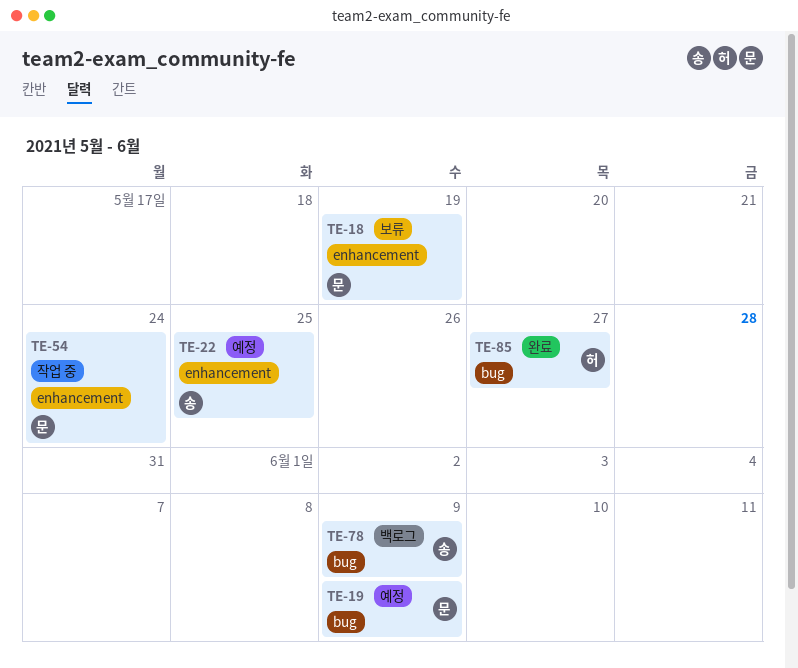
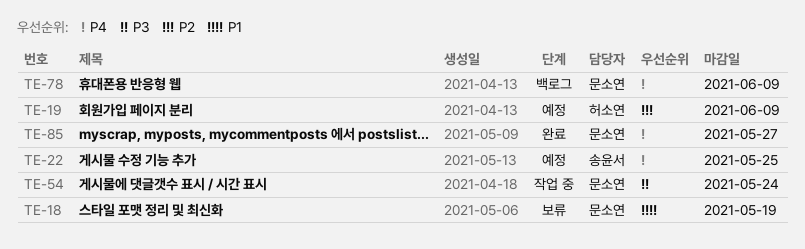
TE-19, owner: 문소연 -> 허소연
TE-78, owner: 송윤서 -> 문소연
TE-85, owner: 허소연 -> 문소연

